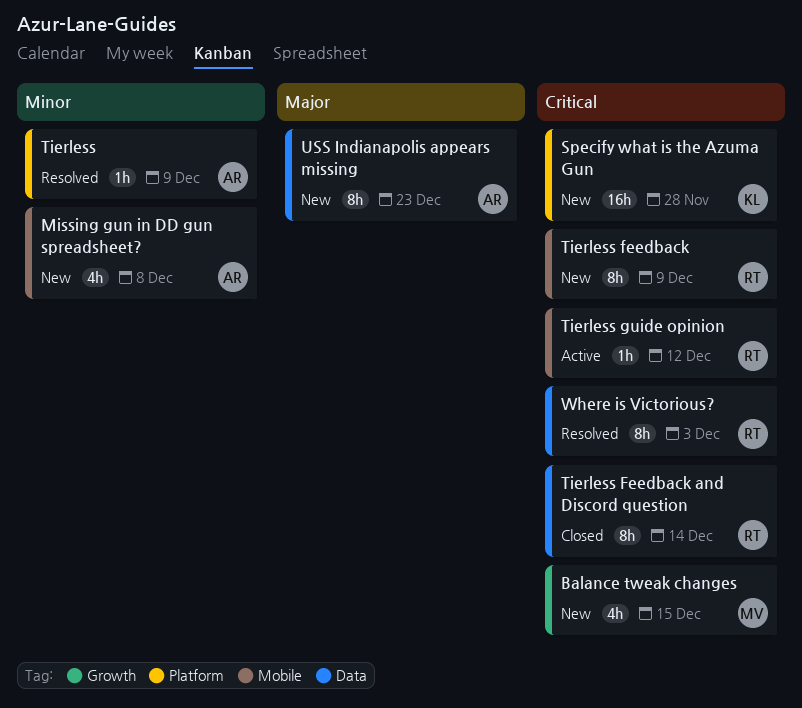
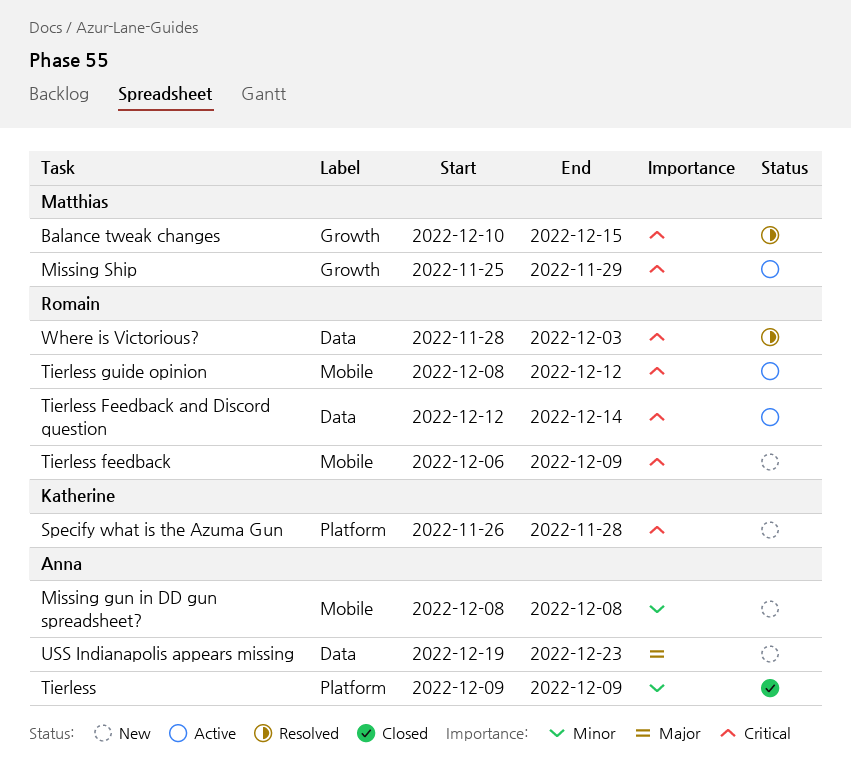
Balance tweak changes, status: New -> Resolved
Missing Ship: none -> present
Tierless, status: Resolved -> Closed
Tierless Feedback and Discord question, status: Closed -> Active

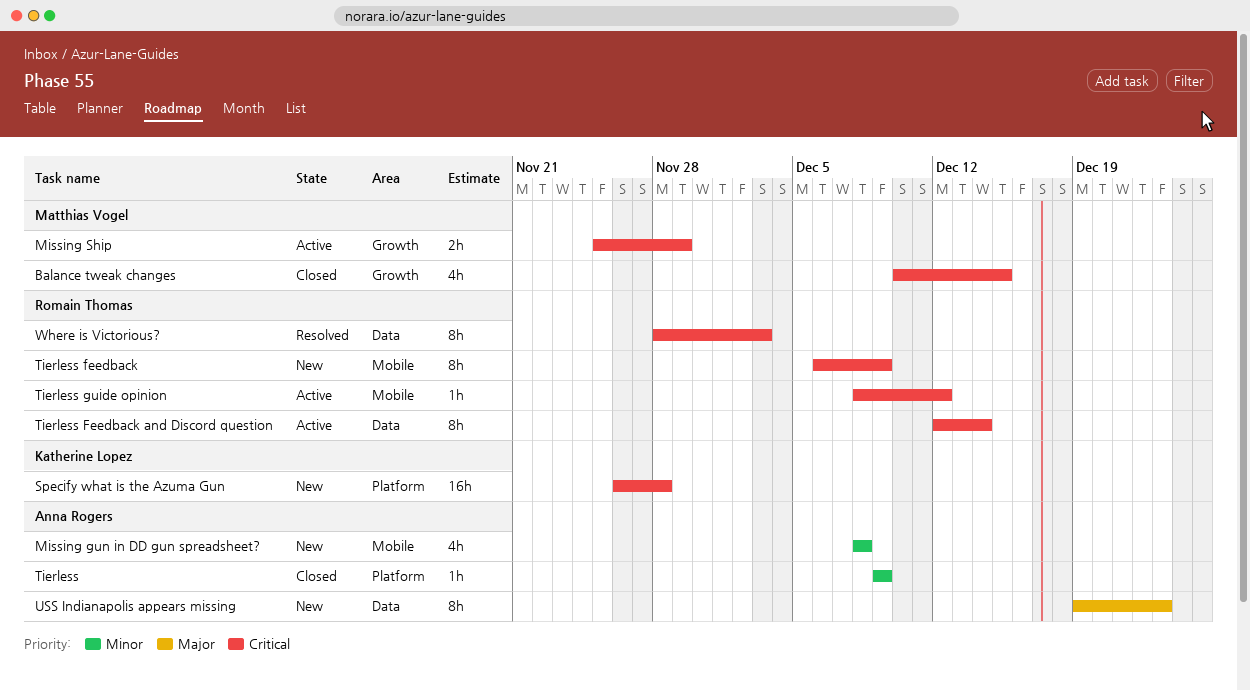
Balance tweak changes, status: Resolved -> Closed

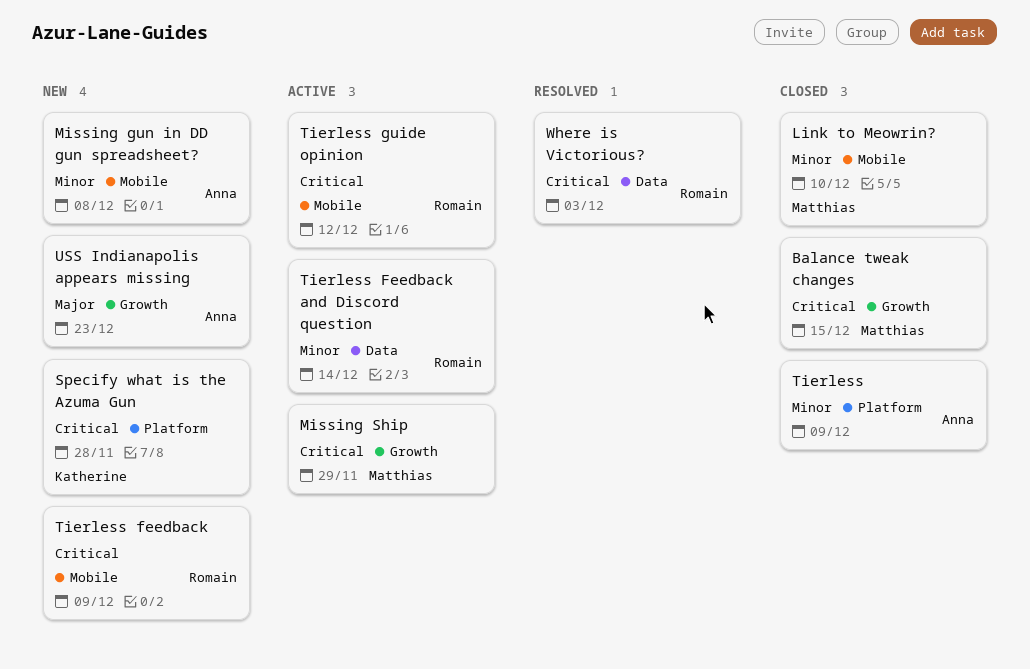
Link to Meowrin?: none -> present
Tierless Feedback and Discord question, priority: Critical -> Minor
USS Indianapolis appears missing, label: Data -> Growth

